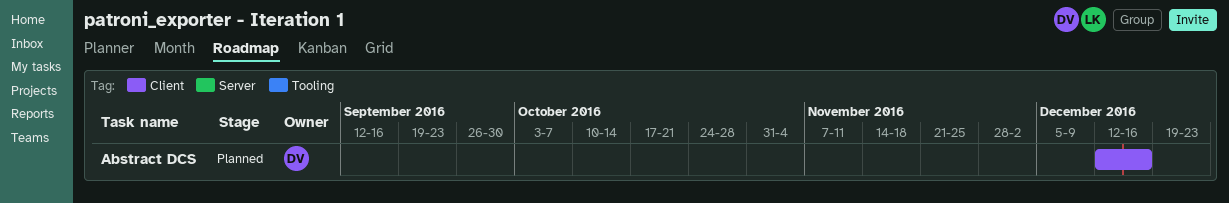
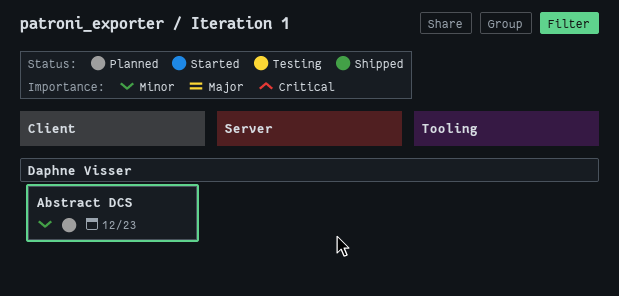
Abstract DCS, due: Dec 16 -> Dec 23

